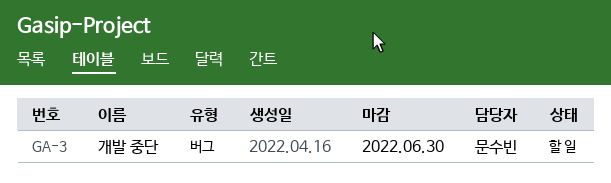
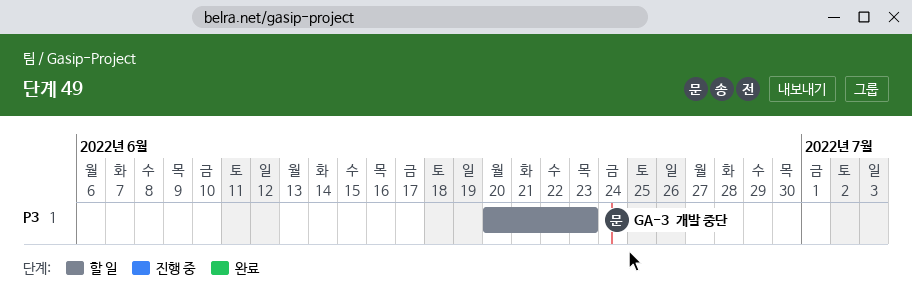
GA-3, due: Jun 30 -> Jun 23

